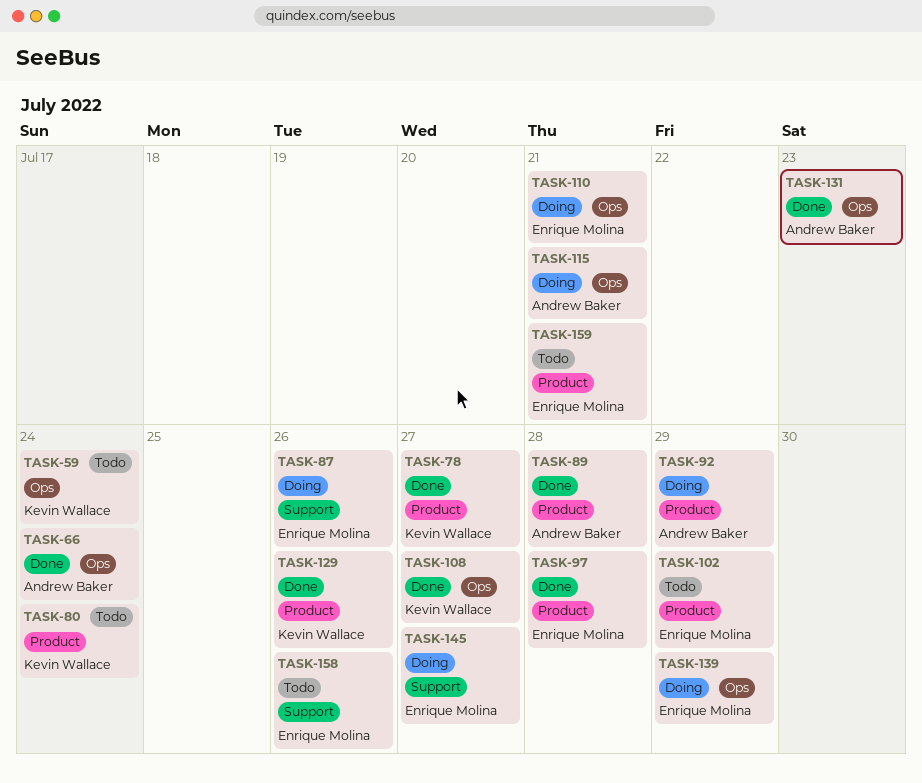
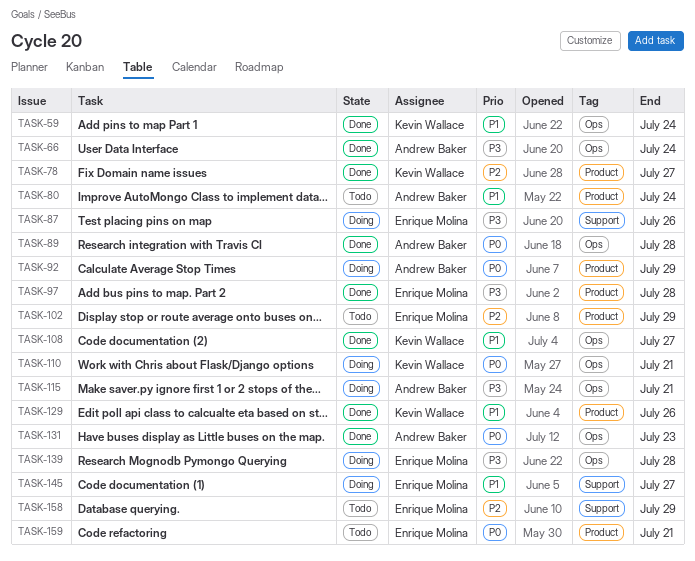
TASK-59, status: Todo -> Done
TASK-80, owner: Kevin Wallace -> Andrew Baker
TASK-89, label: Product -> Ops
TASK-110, owner: Enrique Molina -> Kevin Wallace
TASK-139, due: Jul 29 -> Jul 28
TASK-158, due: Jul 26 -> Jul 29

